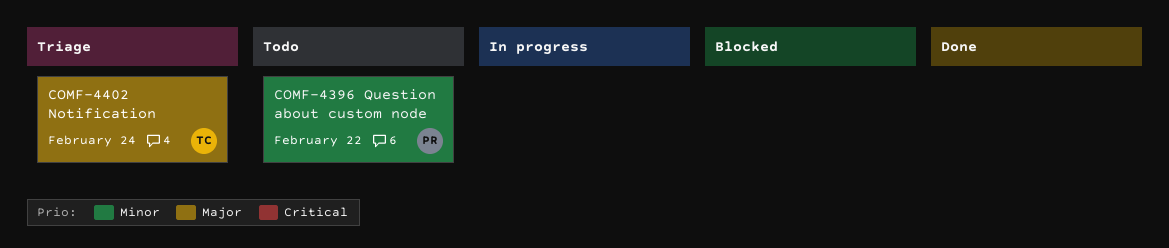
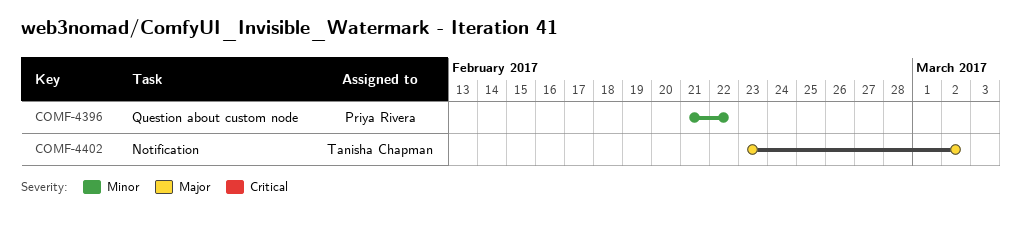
COMF-4402, due: Feb 24 -> Mar 2

